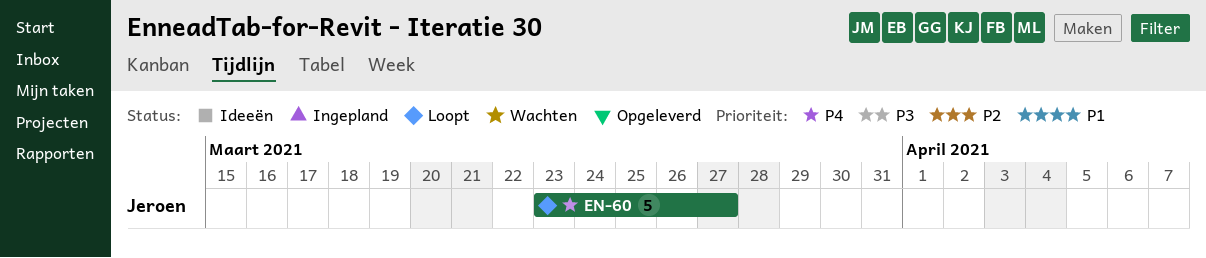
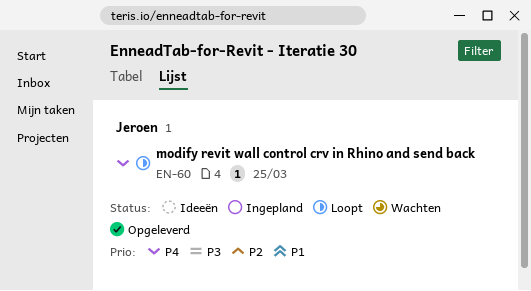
EN-60, estimate: 5 -> 1
EN-60, due: Mar 27 -> Mar 25

